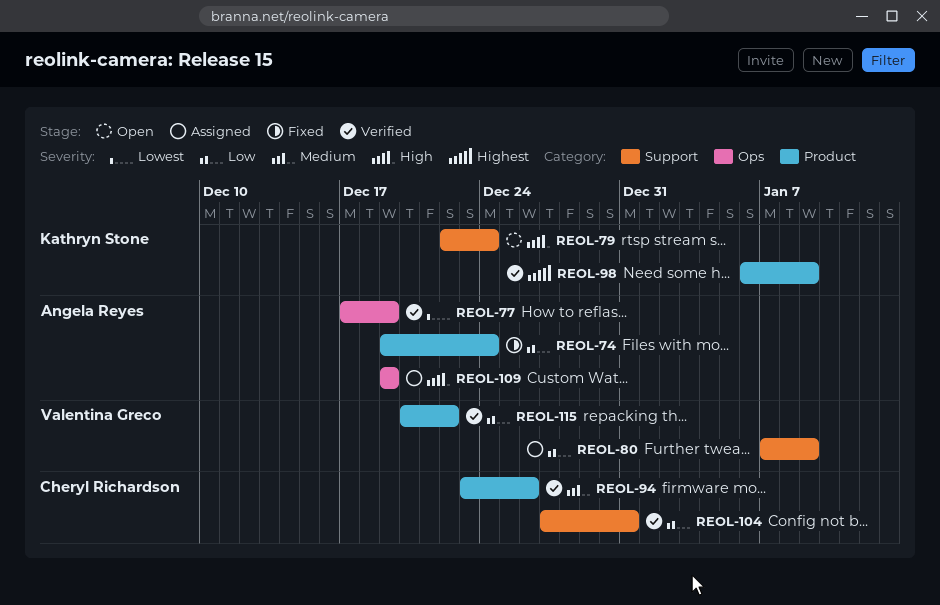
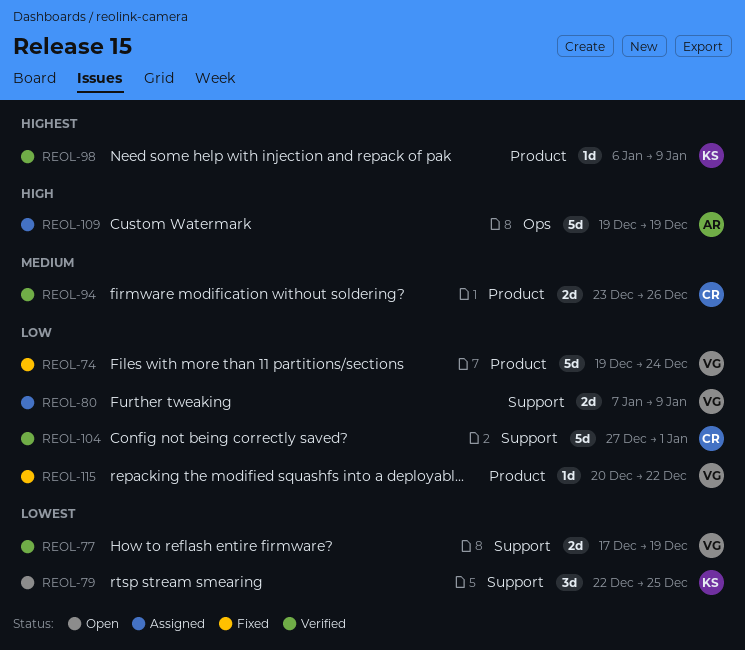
REOL-74, owner: Angela Reyes -> Valentina Greco
REOL-77, owner: Angela Reyes -> Valentina Greco
REOL-77, label: Ops -> Support
REOL-79, priority: High -> Lowest
REOL-79, due: Dec 24 -> Dec 25
REOL-104, due: Dec 31 -> Jan 1
REOL-115, status: Verified -> Fixed

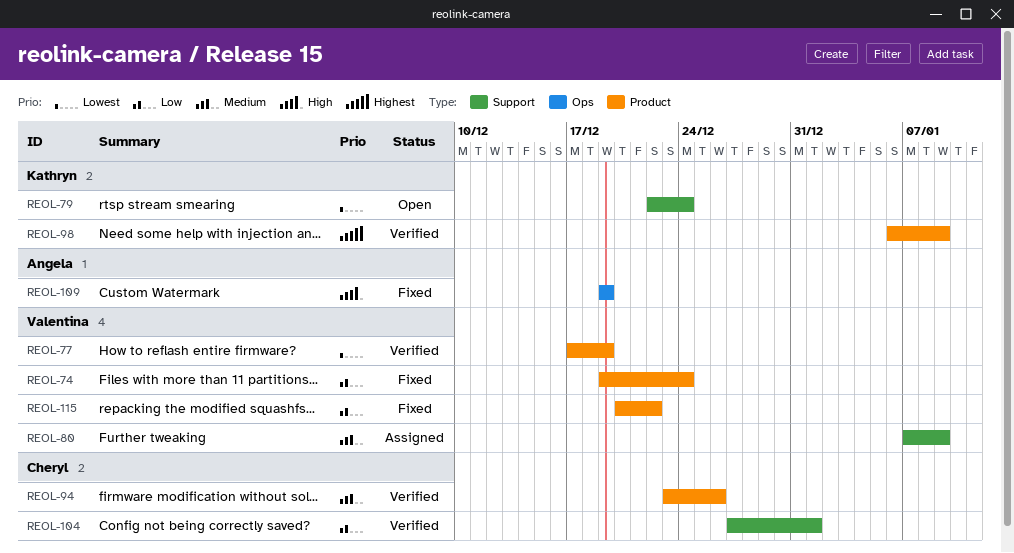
REOL-77, label: Support -> Product
REOL-79, due: Dec 25 -> Dec 24
REOL-80, priority: Low -> Medium
REOL-109, status: Assigned -> Fixed

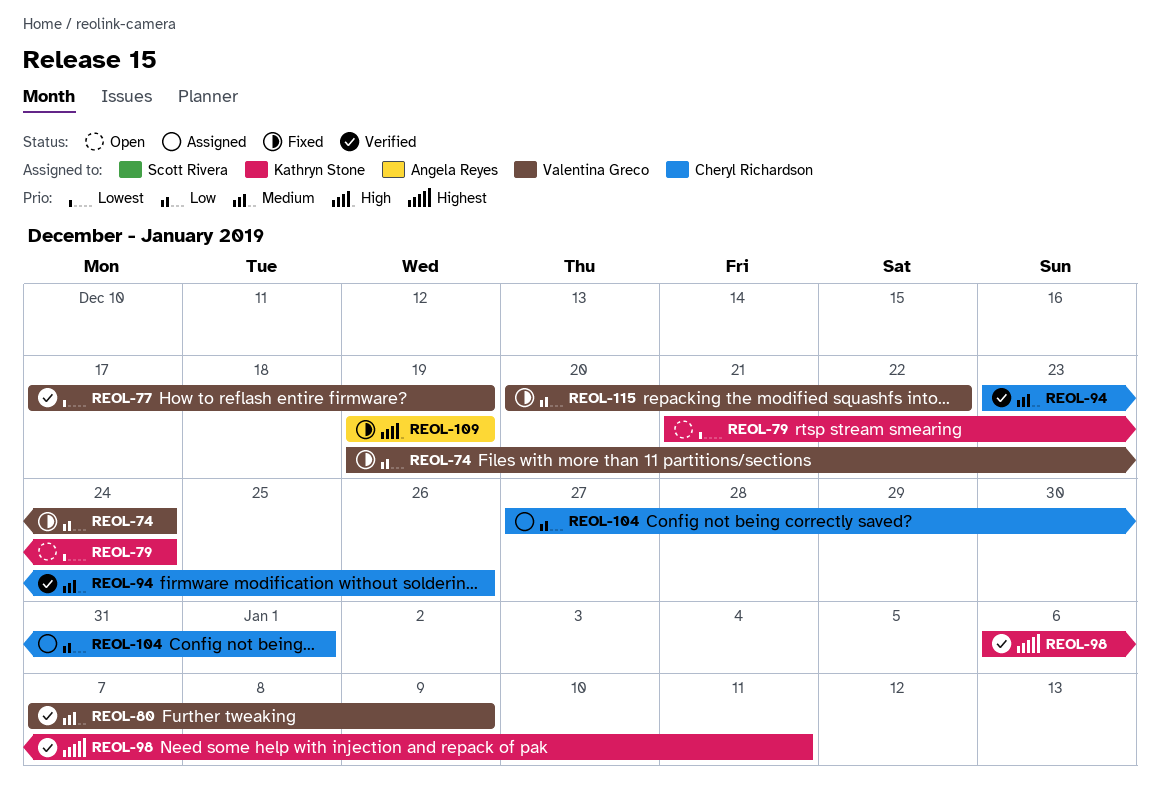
REOL-79, start: Dec 22 -> Dec 21
REOL-80, status: Assigned -> Verified
REOL-98, due: Jan 9 -> Jan 11
REOL-104, status: Verified -> Assigned

